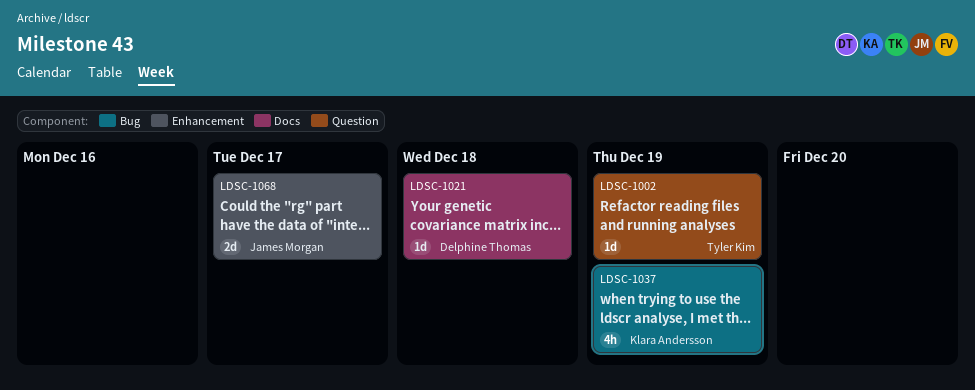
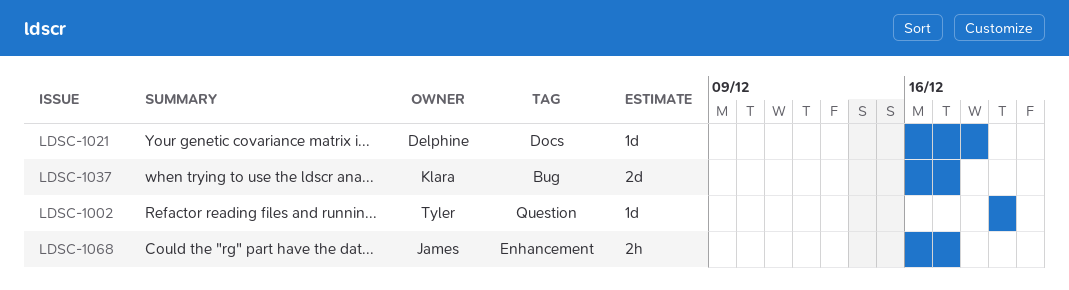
LDSC-1037, estimate: 4h -> 2d
LDSC-1037, due: Dec 19 -> Dec 17
LDSC-1068, estimate: 2d -> 2h

